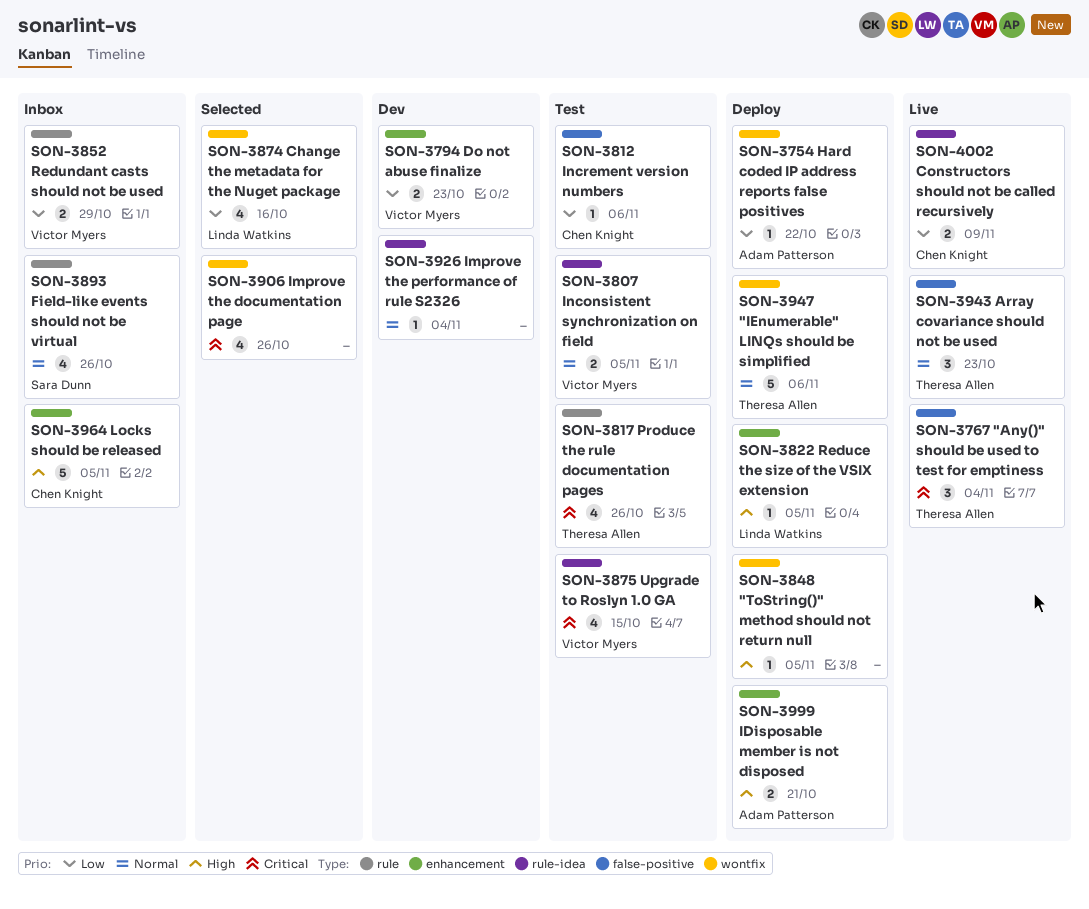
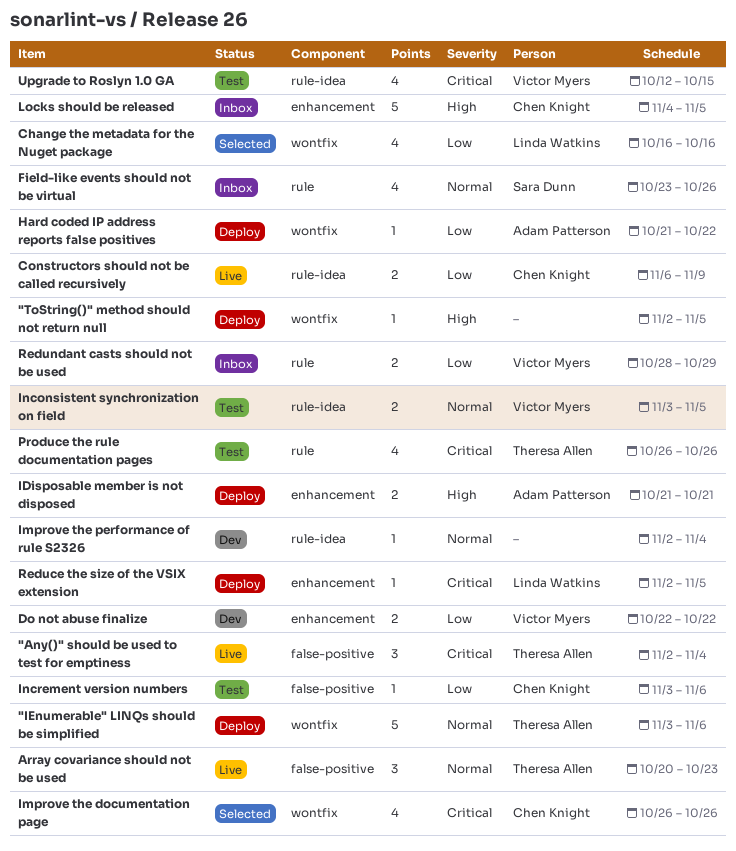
Do not abuse finalize, due: Oct 23 -> Oct 22
Improve the documentation page, owner: none -> Chen Knight
Reduce the size of the VSIX extension, priority: High -> Critical

